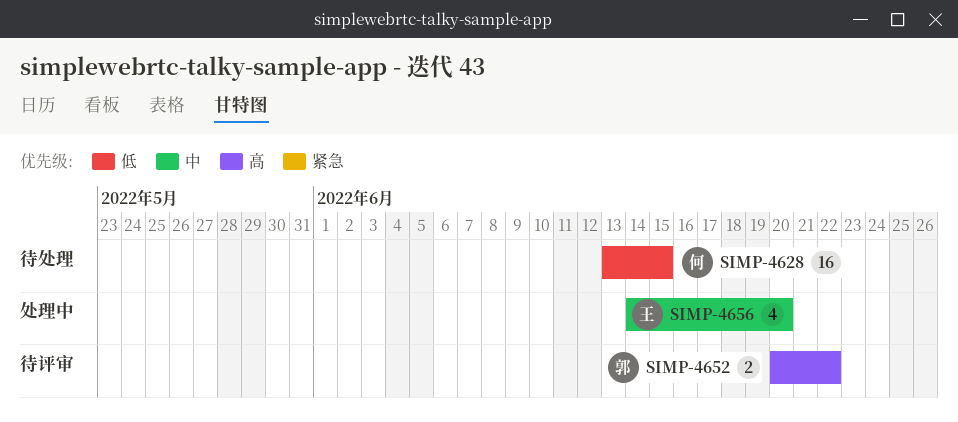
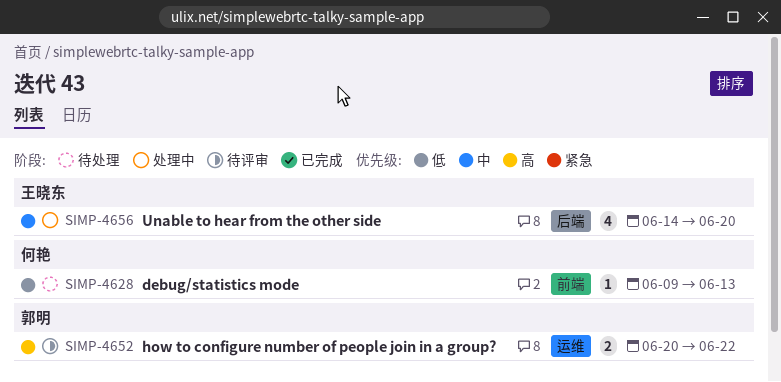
SIMP-4628, estimate: 16 -> 1
SIMP-4628, start: Jun 13 -> Jun 9
SIMP-4628, due: Jun 15 -> Jun 13

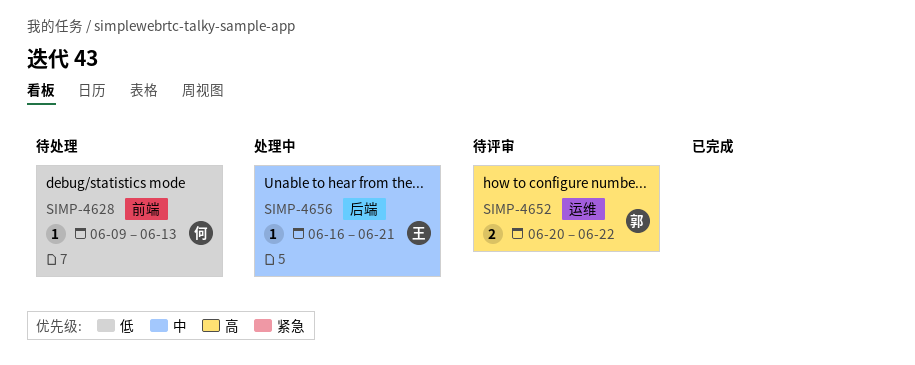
SIMP-4656, estimate: 4 -> 1
SIMP-4656, start: Jun 14 -> Jun 16
SIMP-4656, due: Jun 20 -> Jun 21

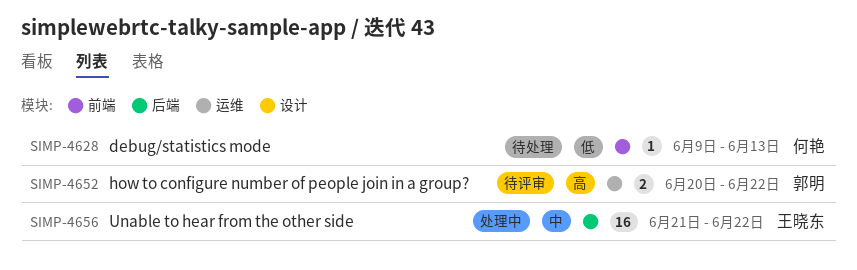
SIMP-4656, estimate: 1 -> 16
SIMP-4656, start: Jun 16 -> Jun 21
SIMP-4656, due: Jun 21 -> Jun 22

